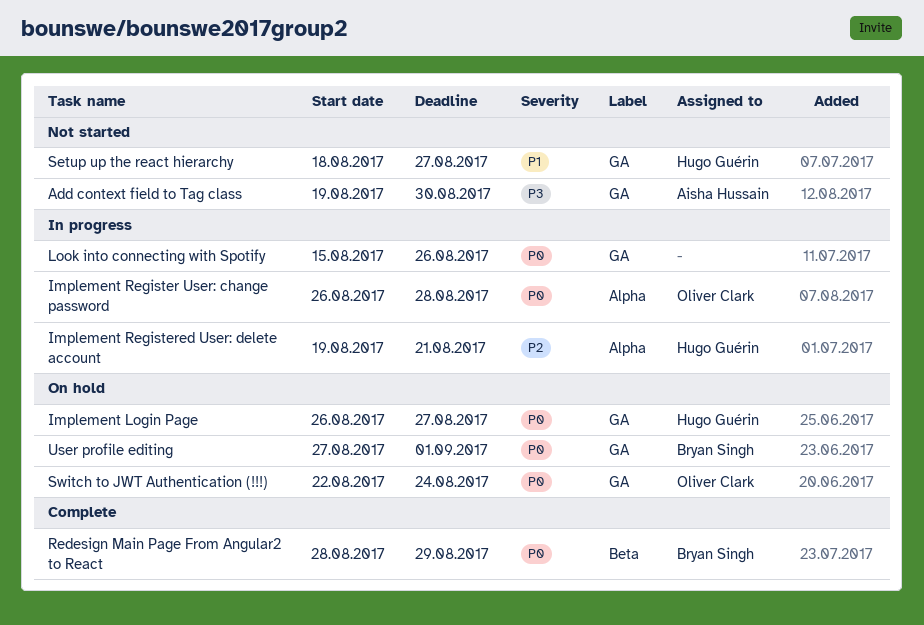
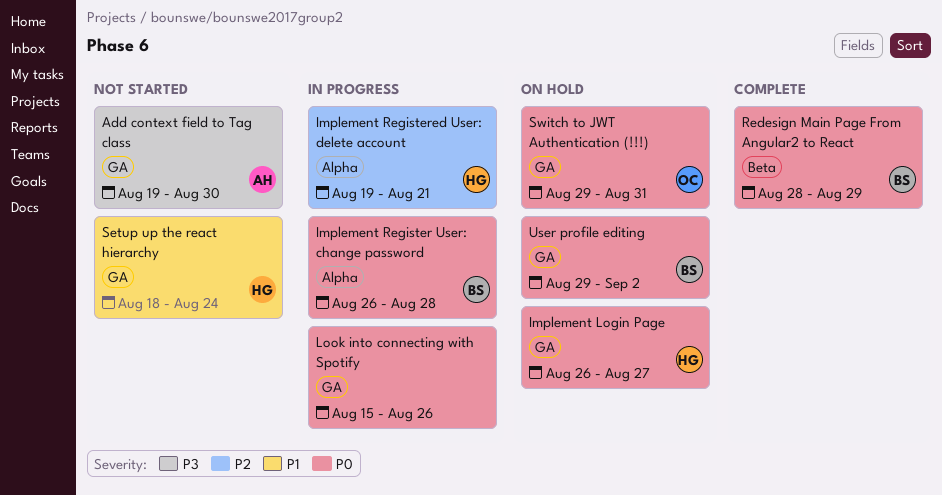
Implement Register User: change password, owner: Oliver Clark -> Bryan Singh
Setup up the react hierarchy, due: Aug 27 -> Aug 24
Switch to JWT Authentication (!!!), start: Aug 22 -> Aug 29
Switch to JWT Authentication (!!!), due: Aug 24 -> Aug 31
User profile editing, start: Aug 27 -> Aug 29
User profile editing, due: Sep 1 -> Sep 2

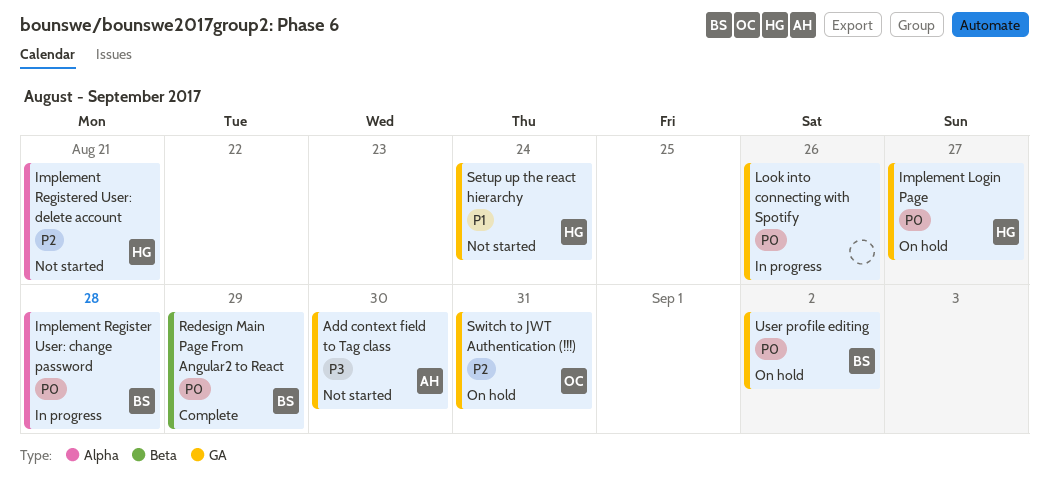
Implement Registered User: delete account, status: In progress -> Not started
Switch to JWT Authentication (!!!), priority: P0 -> P2

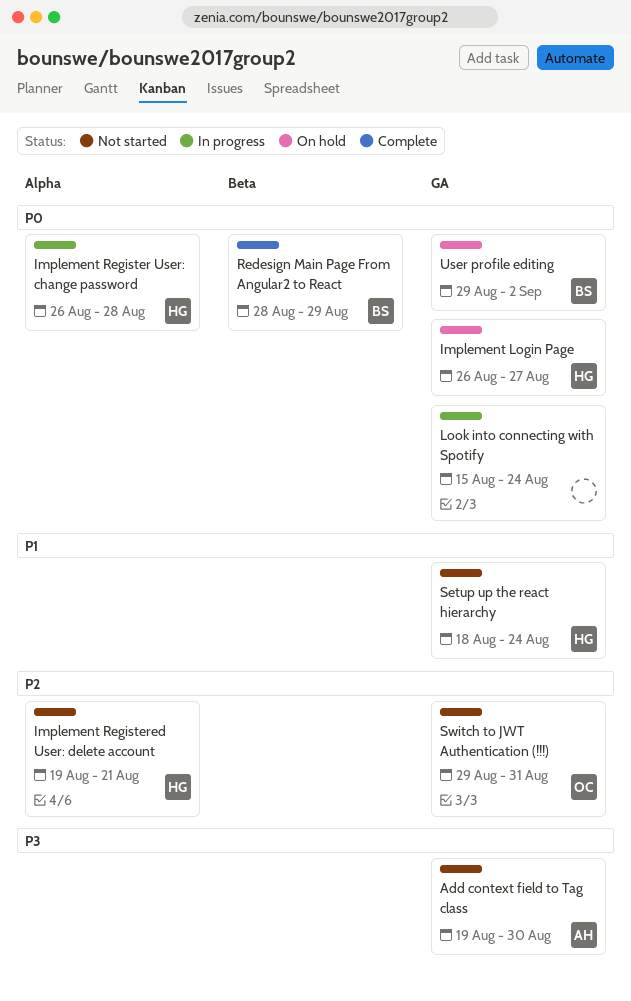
Implement Register User: change password, owner: BS -> HG
Look into connecting with Spotify, due: Aug 26 -> Aug 24
Switch to JWT Authentication (!!!), status: On hold -> Not started

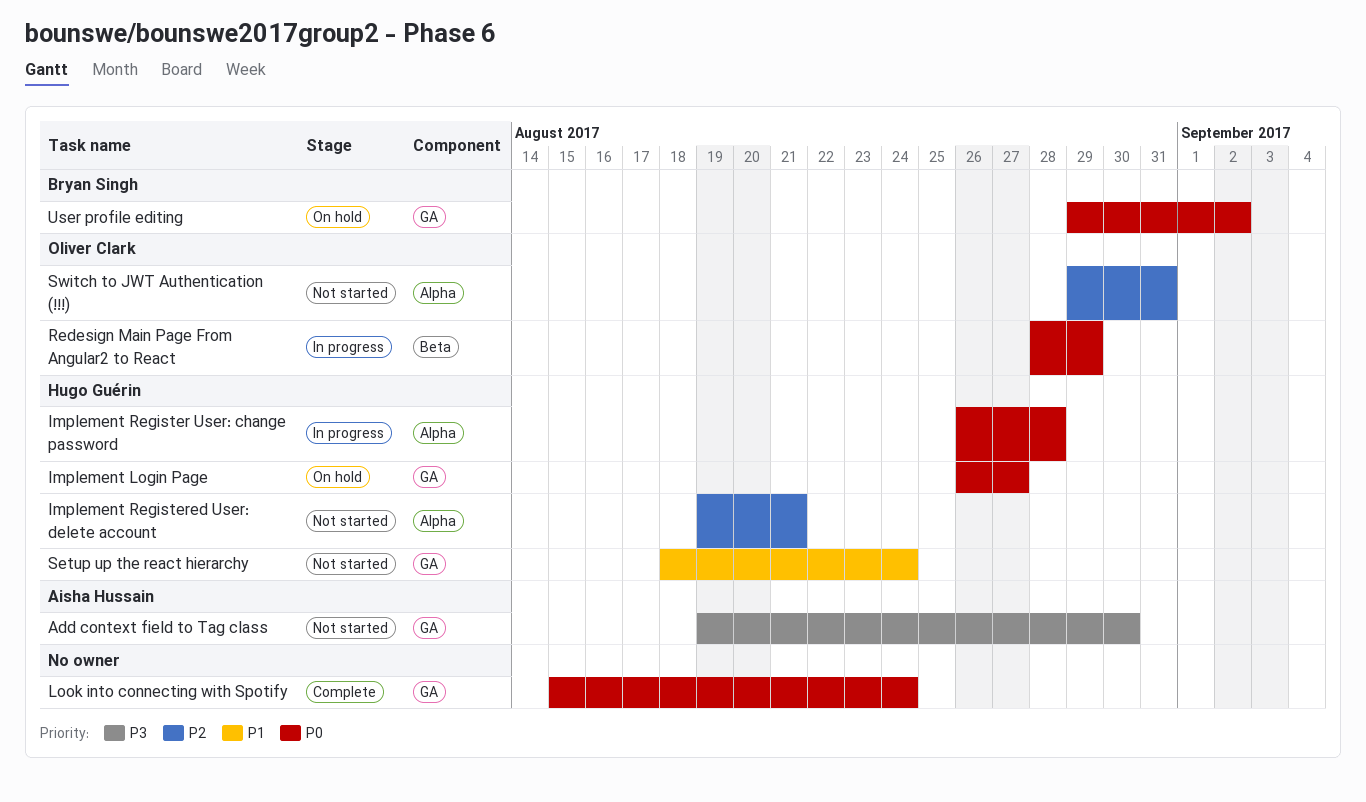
Look into connecting with Spotify, status: In progress -> Complete
Redesign Main Page From Angular2 to React, status: Complete -> In progress
Redesign Main Page From Angular2 to React, owner: Bryan Singh -> Oliver Clark
Switch to JWT Authentication (!!!), label: GA -> Alpha

